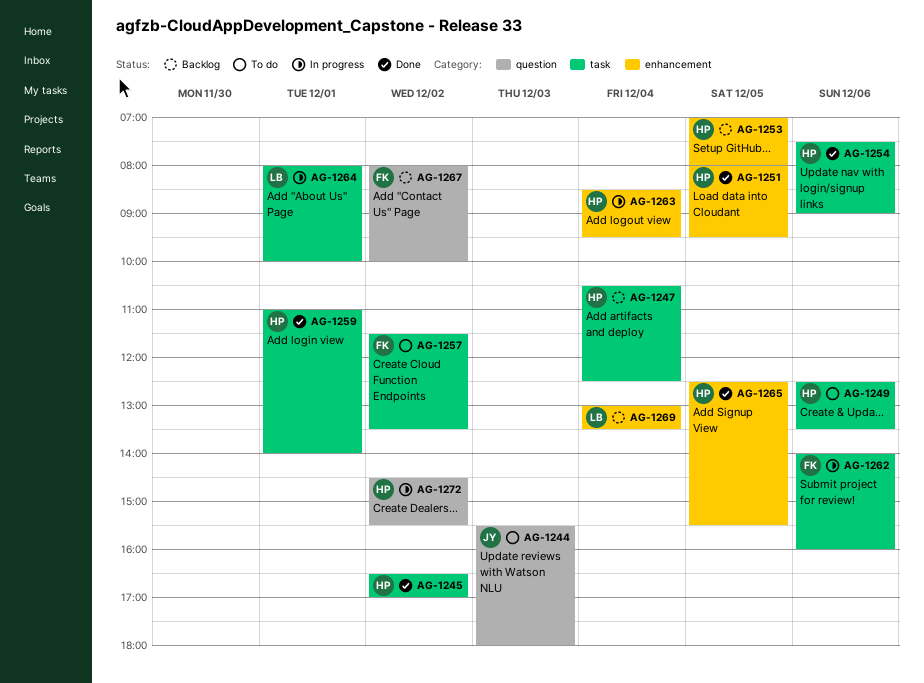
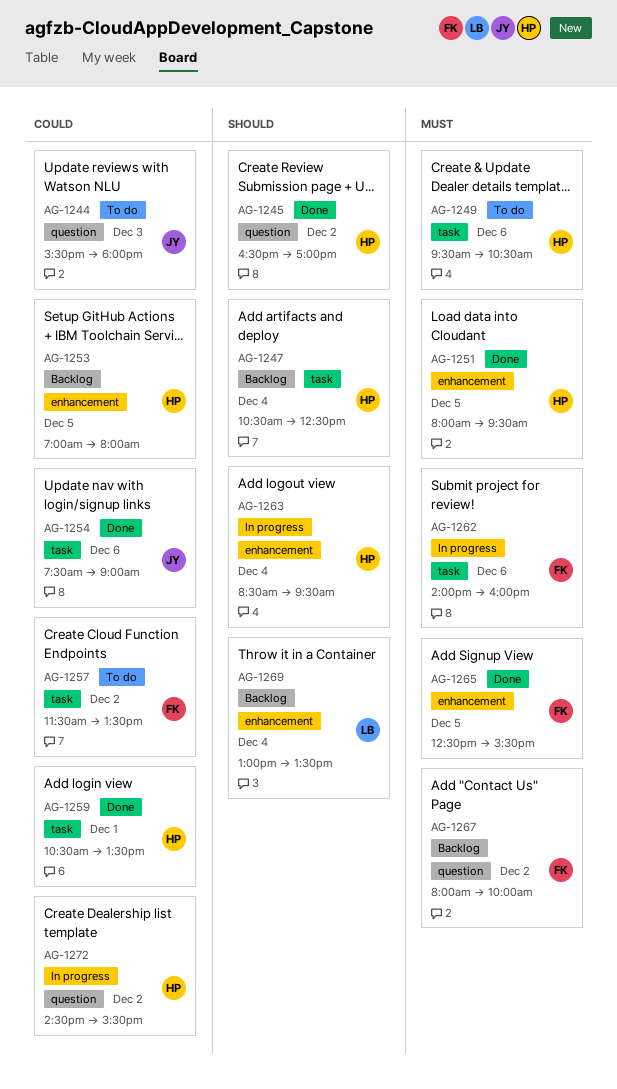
AG-1245, label: task -> question
AG-1249, begins: 12:30 -> 09:30
AG-1249, ends: 13:30 -> 10:30
AG-1254, owner: HP -> JY
AG-1259, begins: 11:00 -> 10:30
AG-1259, ends: 14:00 -> 13:30
AG-1264: present -> none
AG-1265, owner: HP -> FK

